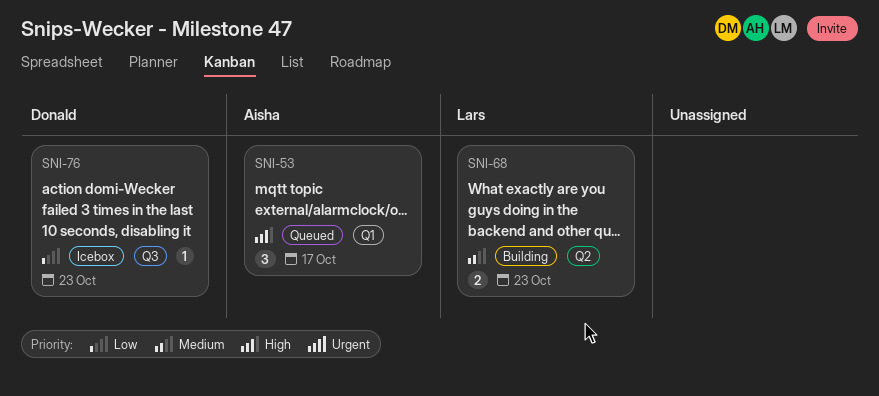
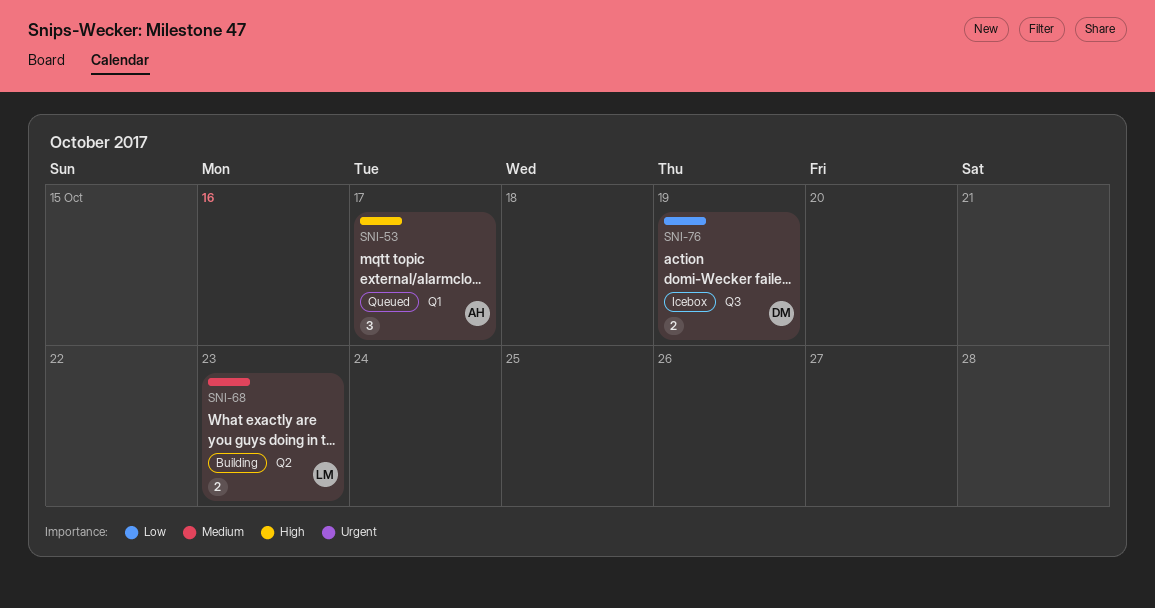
SNI-76, estimate: 1 -> 2
SNI-76, due: Oct 23 -> Oct 19

